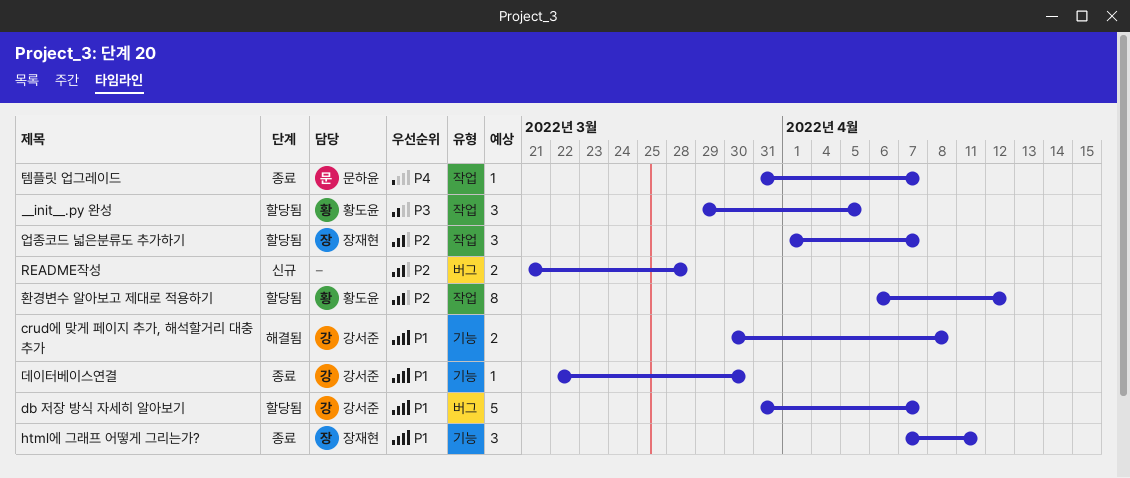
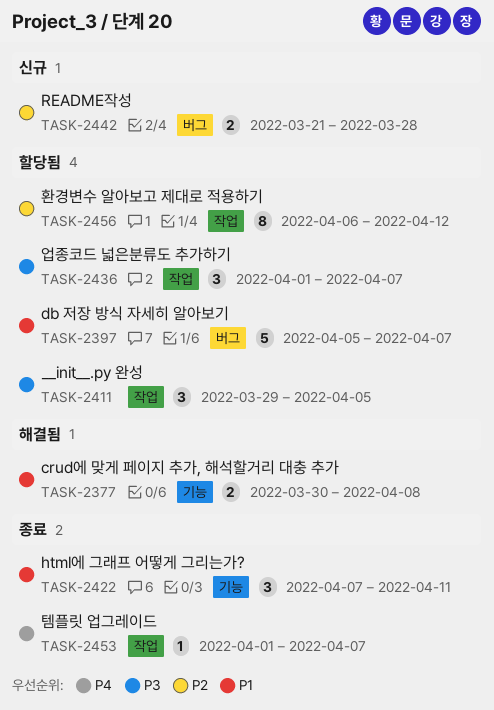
db 저장 방식 자세히 알아보기, start: Mar 31 -> Apr 5
데이터베이스연결: present -> none
업종코드 넓은분류도 추가하기, priority: P2 -> P3
템플릿 업그레이드, start: Mar 31 -> Apr 1

